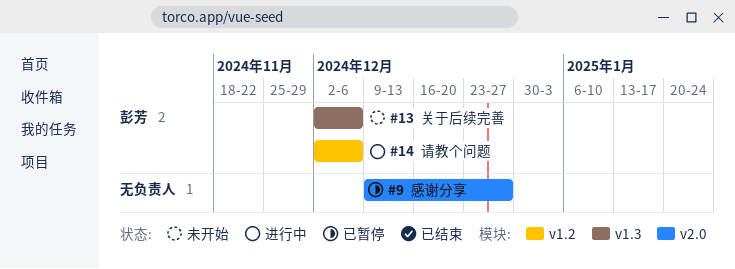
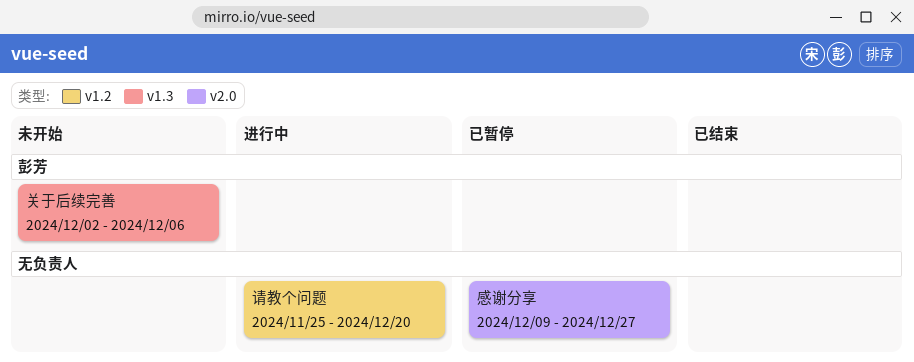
请教个问题, owner: 彭芳 -> none
请教个问题, start: Dec 2 -> Nov 25
请教个问题, due: Dec 6 -> Dec 20

